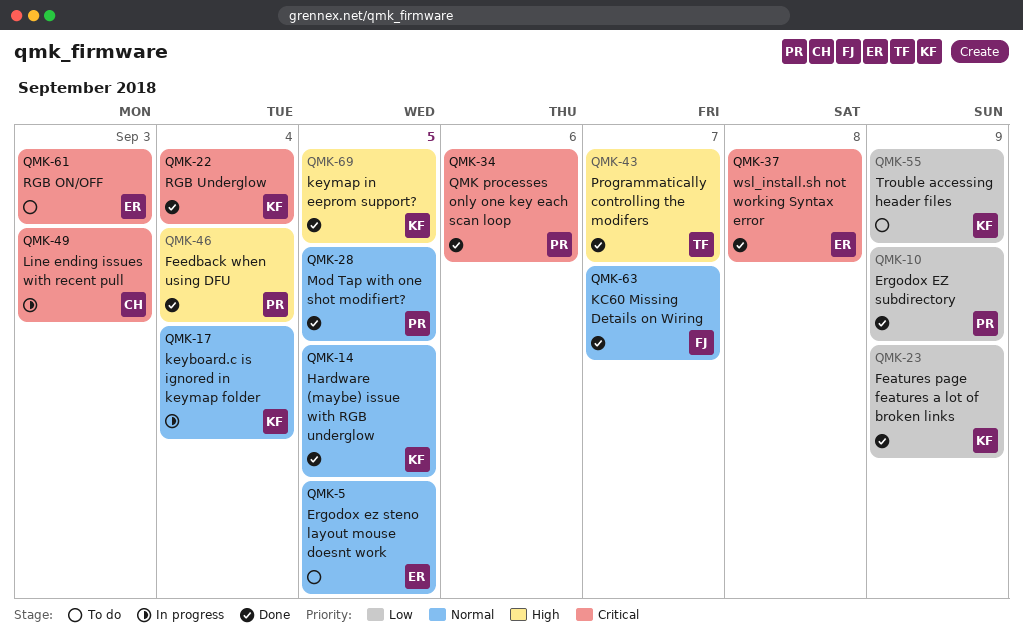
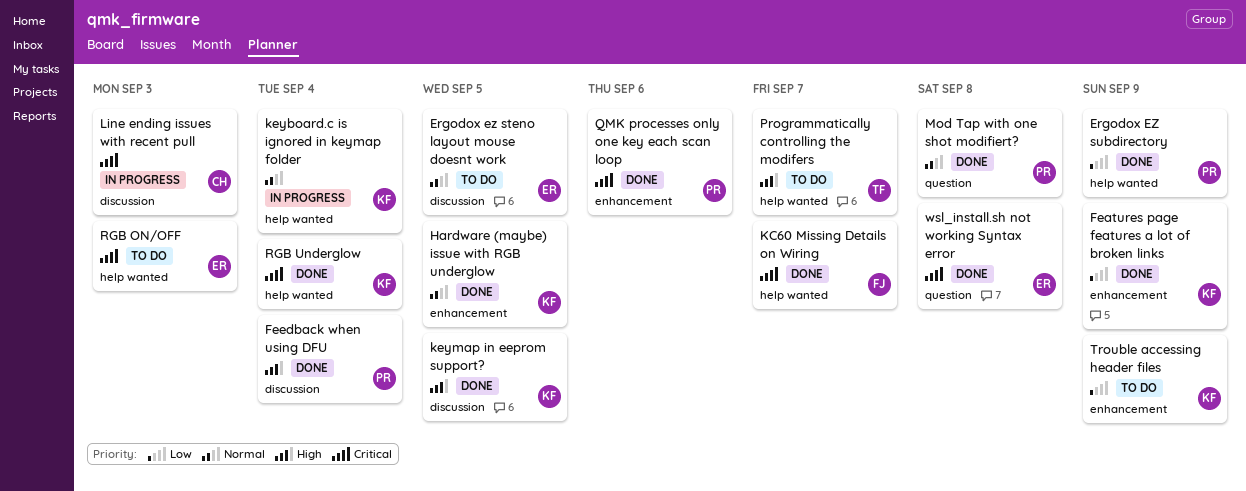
KC60 Missing Details on Wiring, priority: Normal -> Critical
Mod Tap with one shot modifiert?, due: Sep 5 -> Sep 8
Programmatically controlling the modifers, status: Done -> To do

